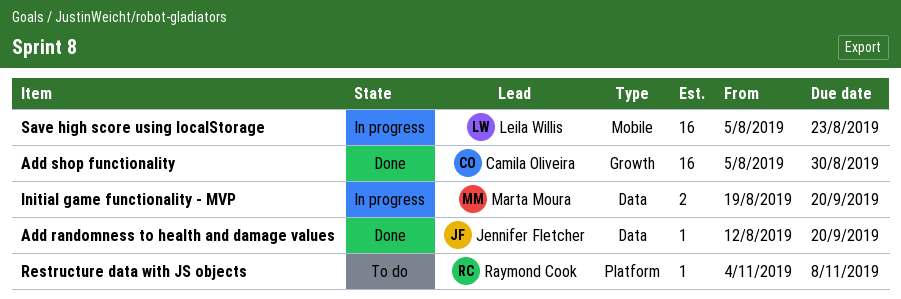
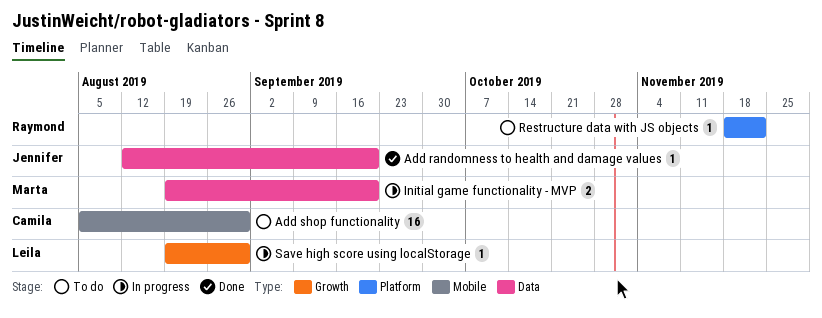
Add shop functionality, status: Done -> To do
Add shop functionality, label: Growth -> Mobile
Restructure data with JS objects, start: Nov 4 -> Nov 18
Restructure data with JS objects, due: Nov 8 -> Nov 22
Save high score using localStorage, label: Mobile -> Growth
Save high score using localStorage, estimate: 16 -> 1
Save high score using localStorage, start: Aug 5 -> Aug 19
Save high score using localStorage, due: Aug 23 -> Aug 30

